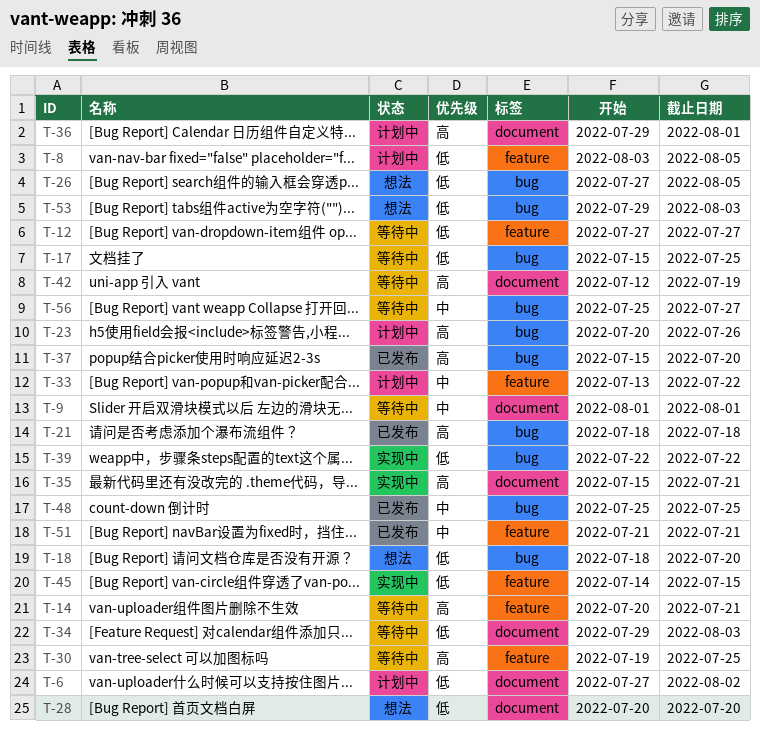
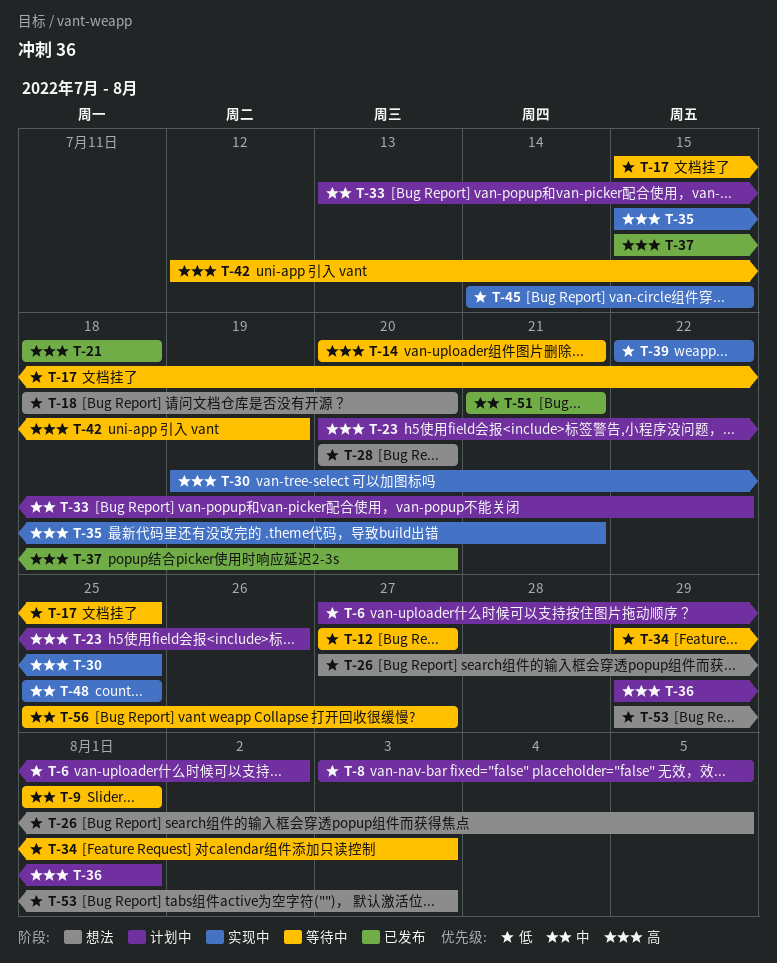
T-30, status: 等待中 -> 实现中
T-48, status: 已发布 -> 实现中

